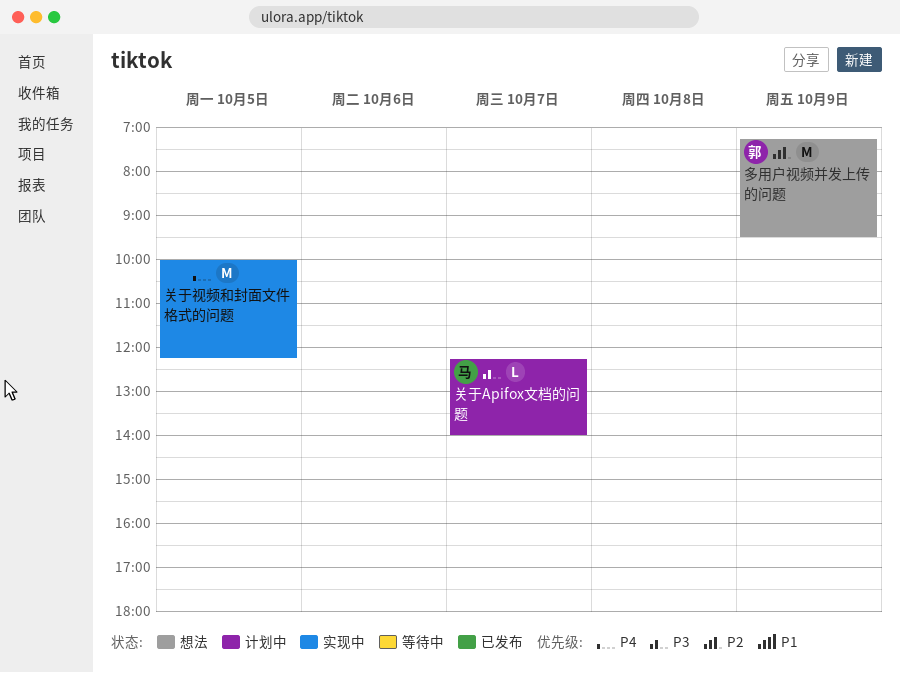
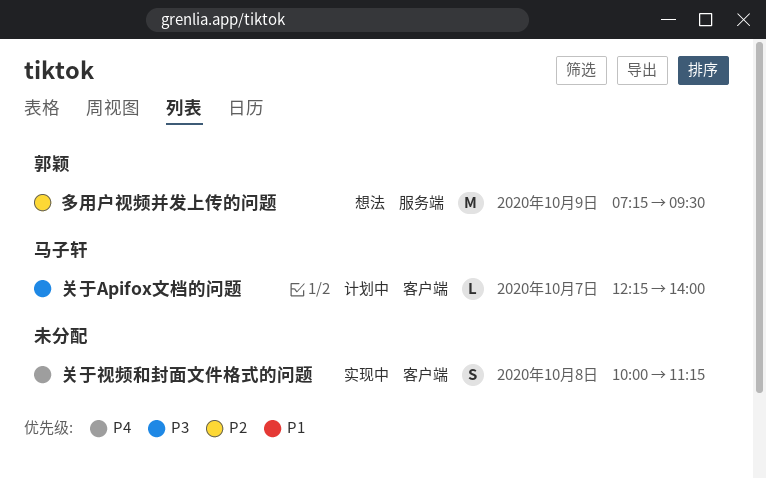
关于视频和封面文件格式的问题, estimate: M -> S
关于视频和封面文件格式的问题, day: Oct 5 -> Oct 8
关于视频和封面文件格式的问题, ends: 12:15 -> 11:15

